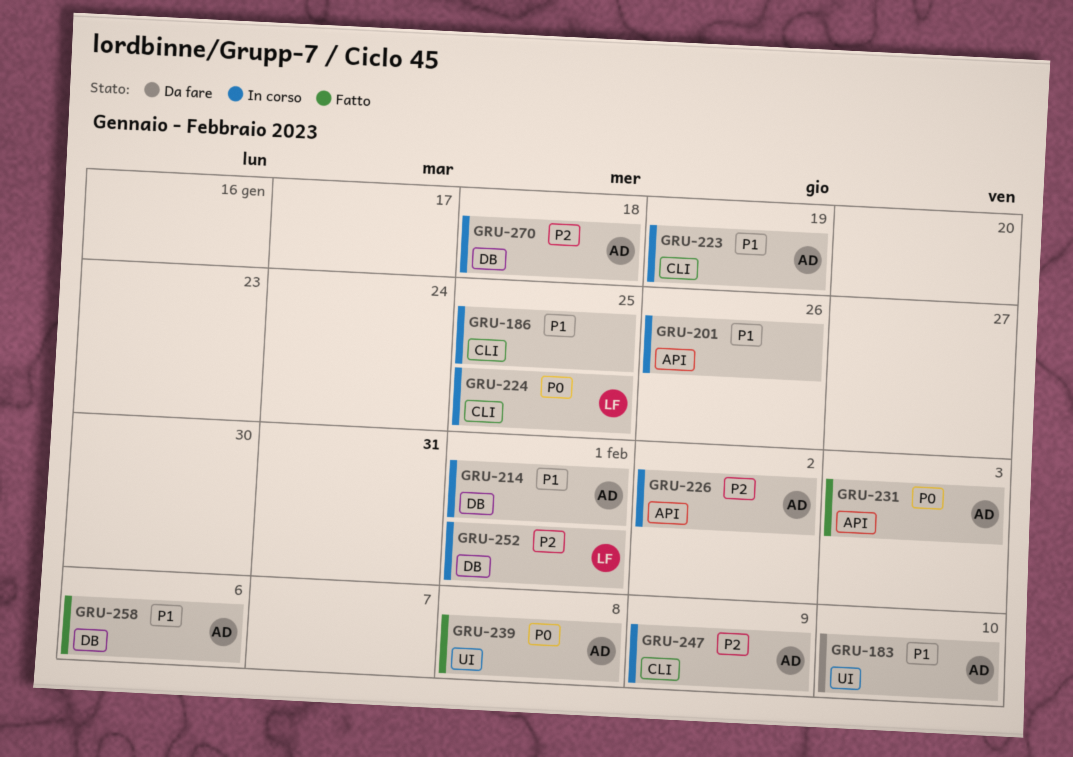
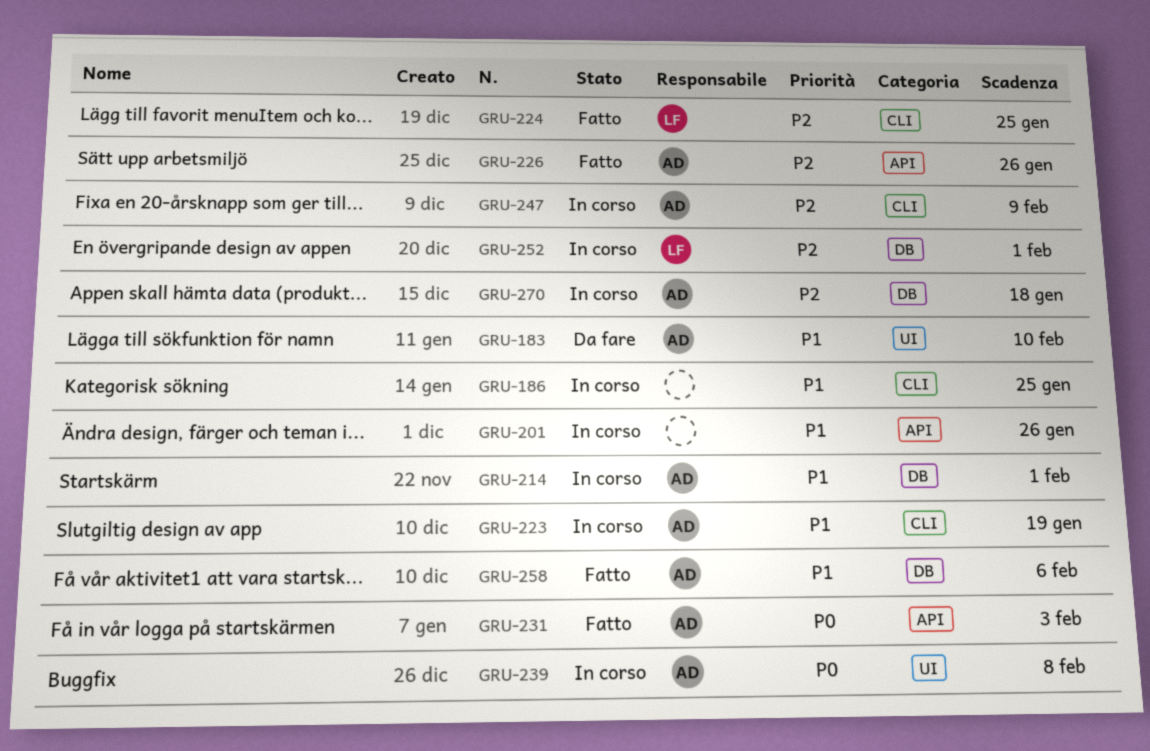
GRU-224, status: In corso -> Fatto
GRU-224, priority: P0 -> P2
GRU-226, status: In corso -> Fatto
GRU-226, due: Feb 2 -> Jan 26
GRU-239, status: Fatto -> In corso

